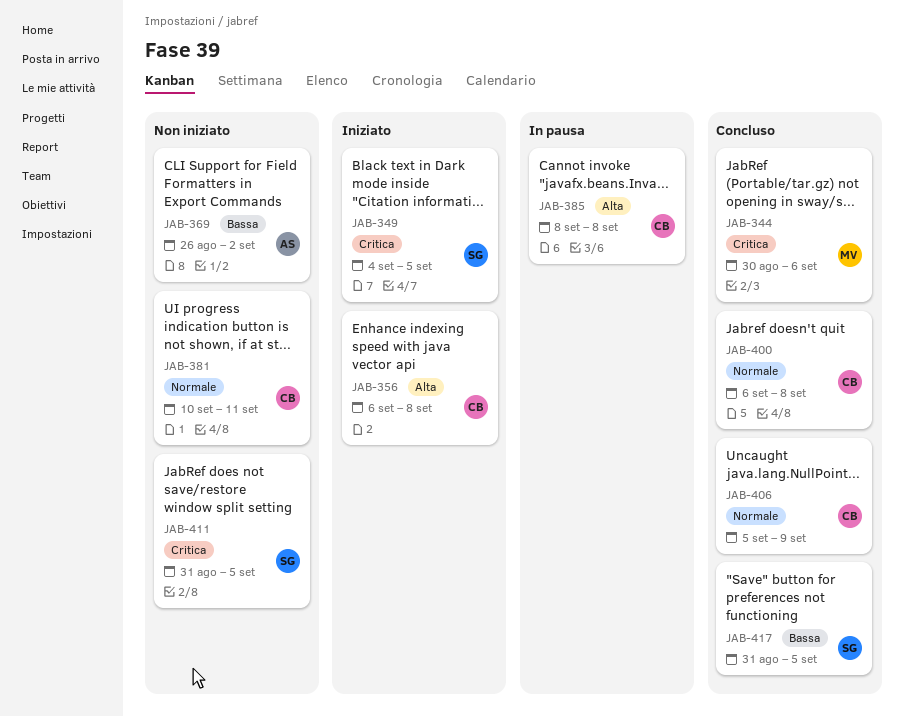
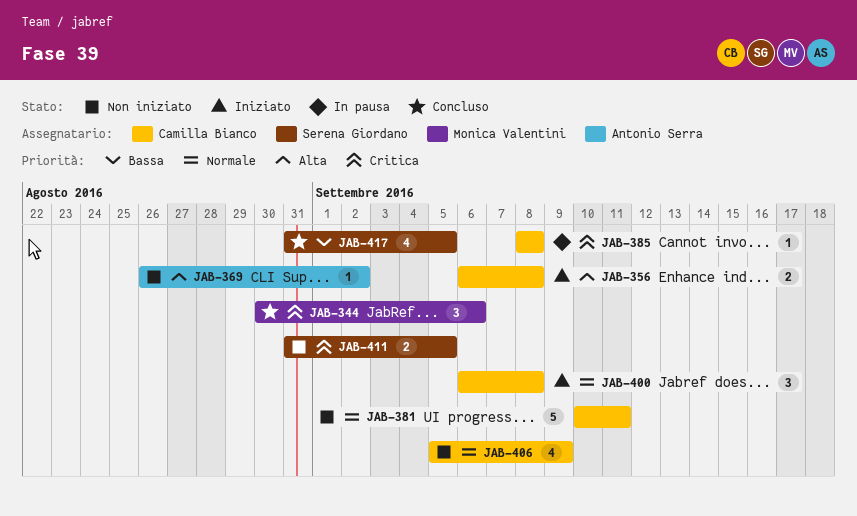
JAB-349: present -> none
JAB-369, priority: Bassa -> Alta
JAB-385, priority: Alta -> Critica
JAB-400, status: Concluso -> Iniziato
JAB-406, status: Concluso -> Non iniziato

